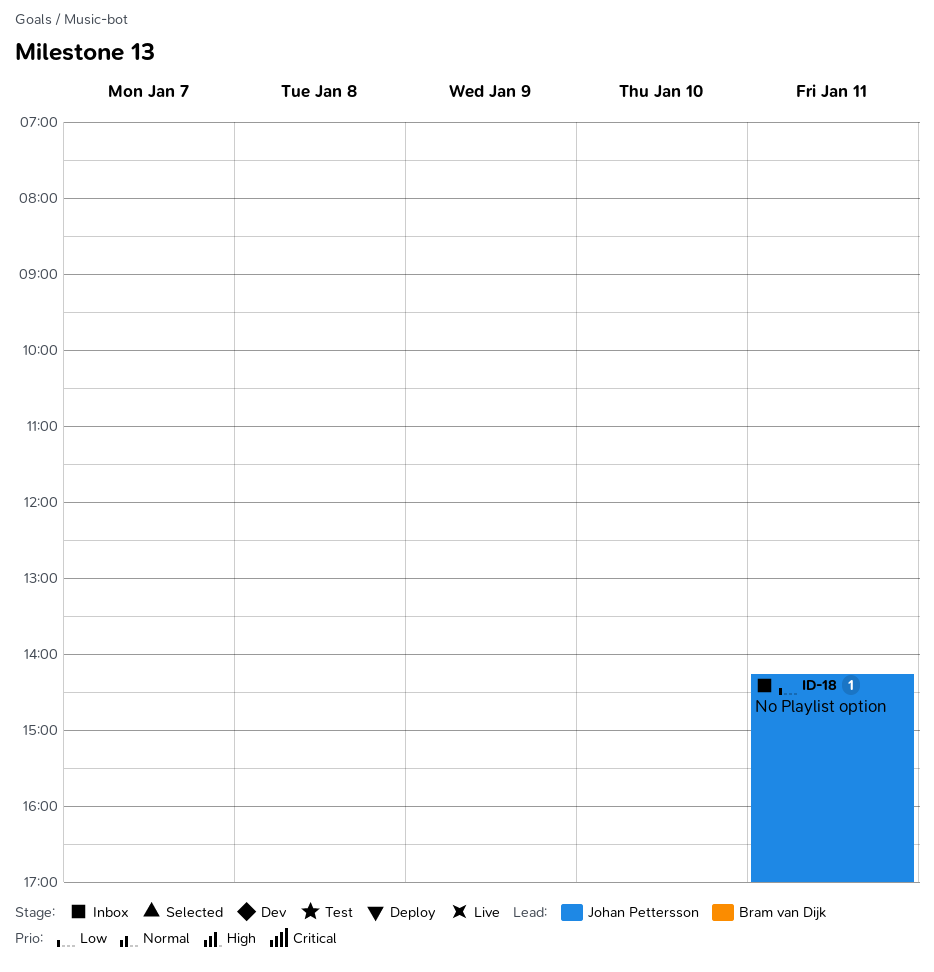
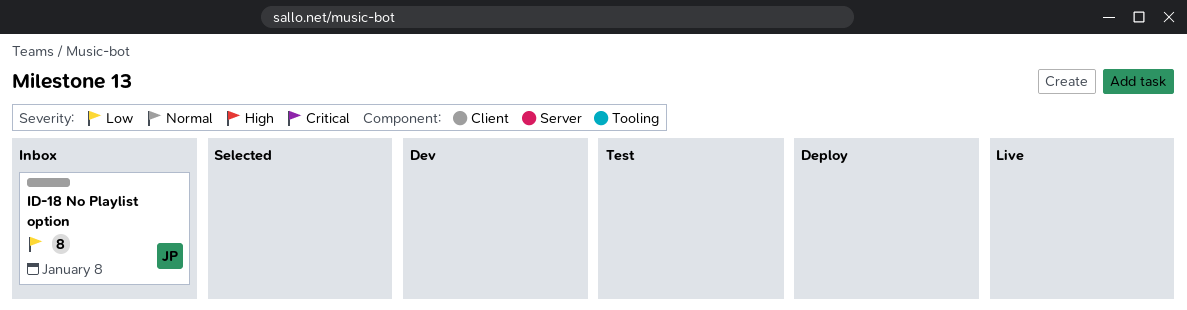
ID-18, estimate: 1 -> 8
ID-18, day: Jan 11 -> Jan 8

